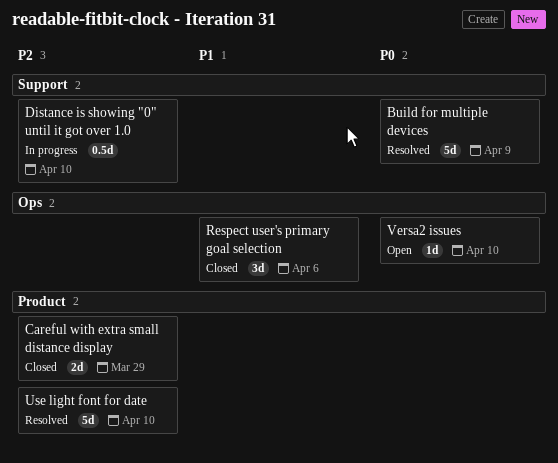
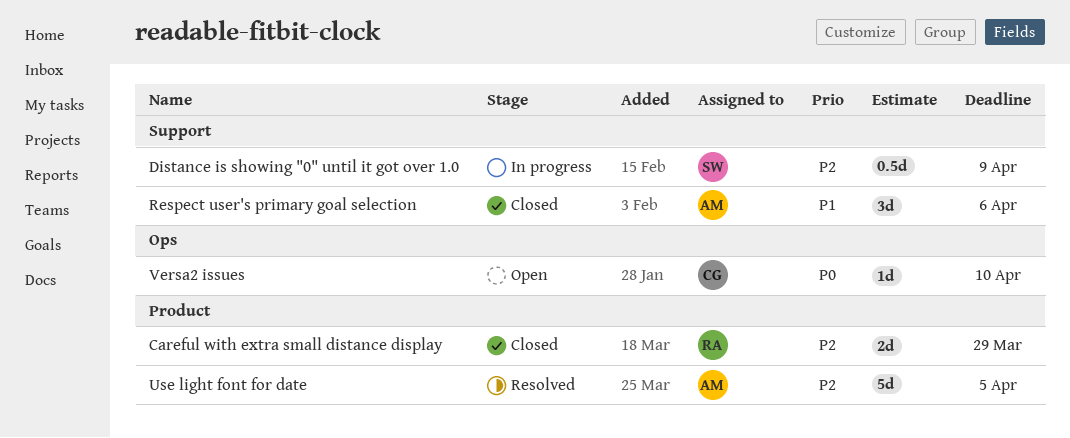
Build for multiple devices: present -> none
Distance is showing "0" until it got over 1.0, due: Apr 10 -> Apr 9
Respect user's primary goal selection, label: Ops -> Support
Use light font for date, due: Apr 10 -> Apr 5

